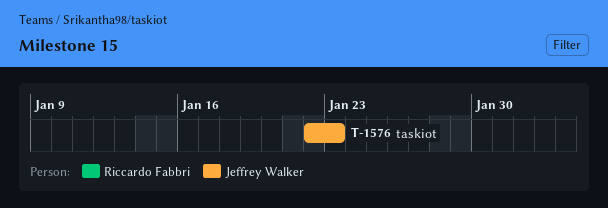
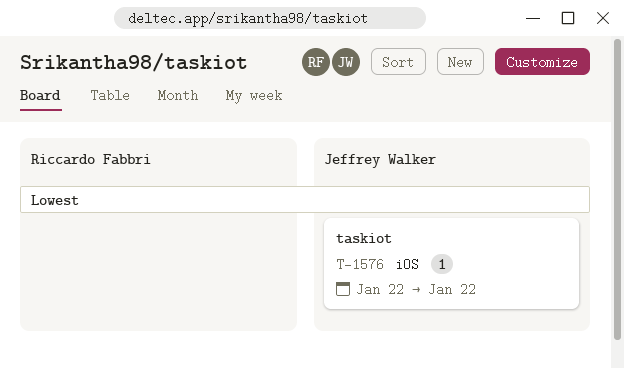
T-1576, due: Jan 23 -> Jan 22

